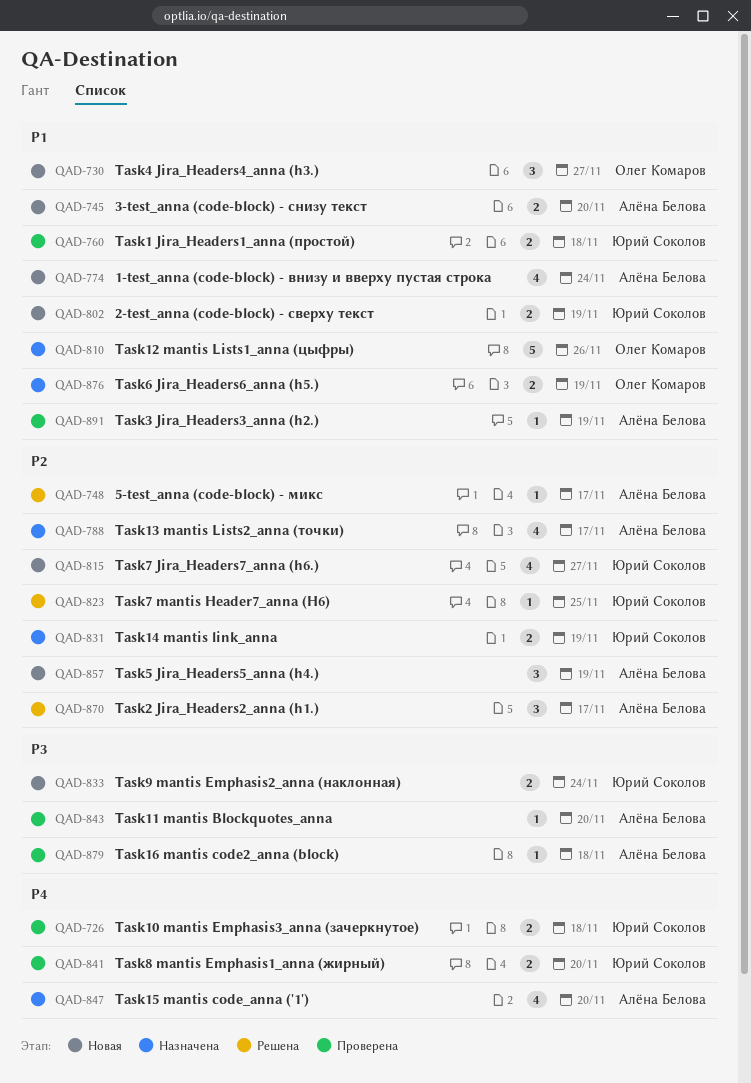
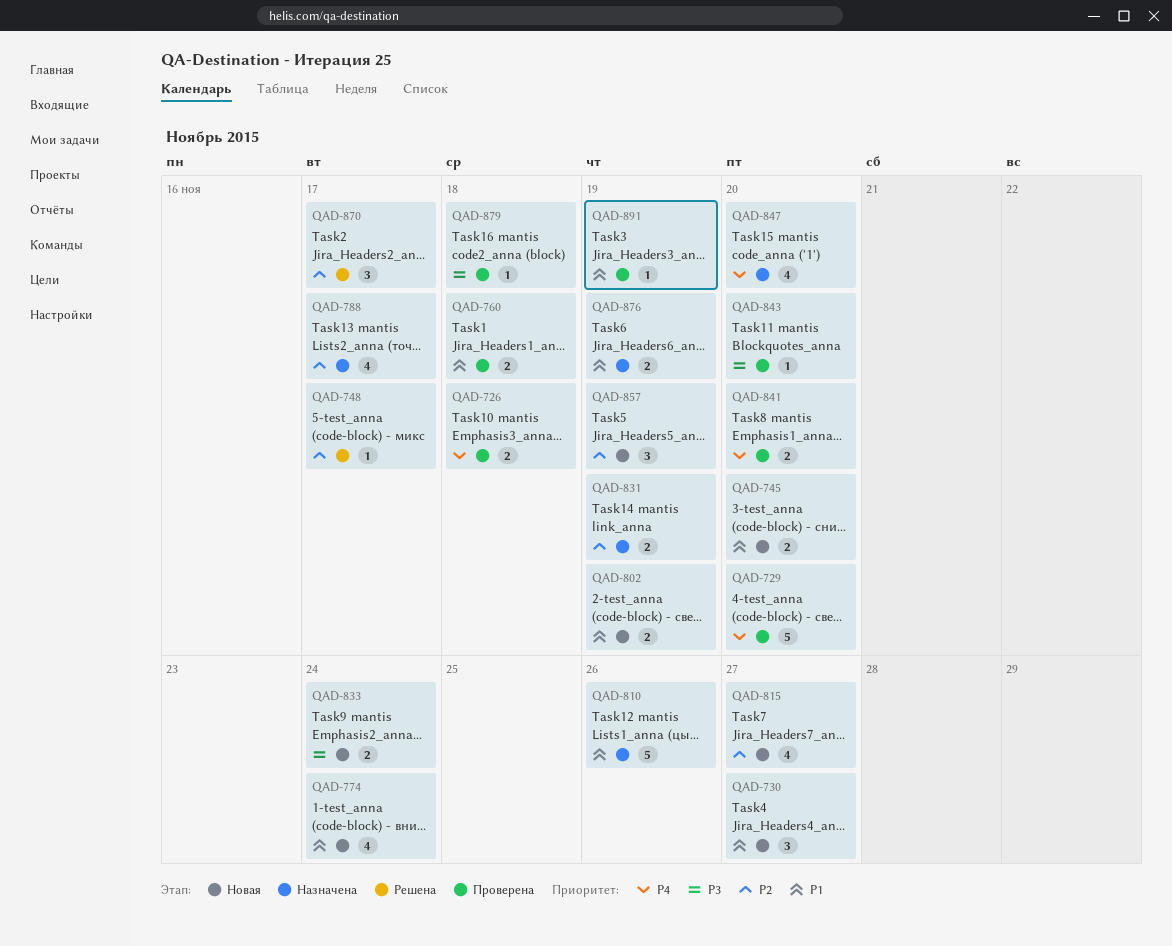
QAD-729: none -> present
QAD-823: present -> none

